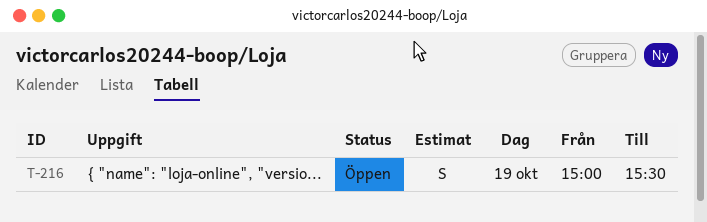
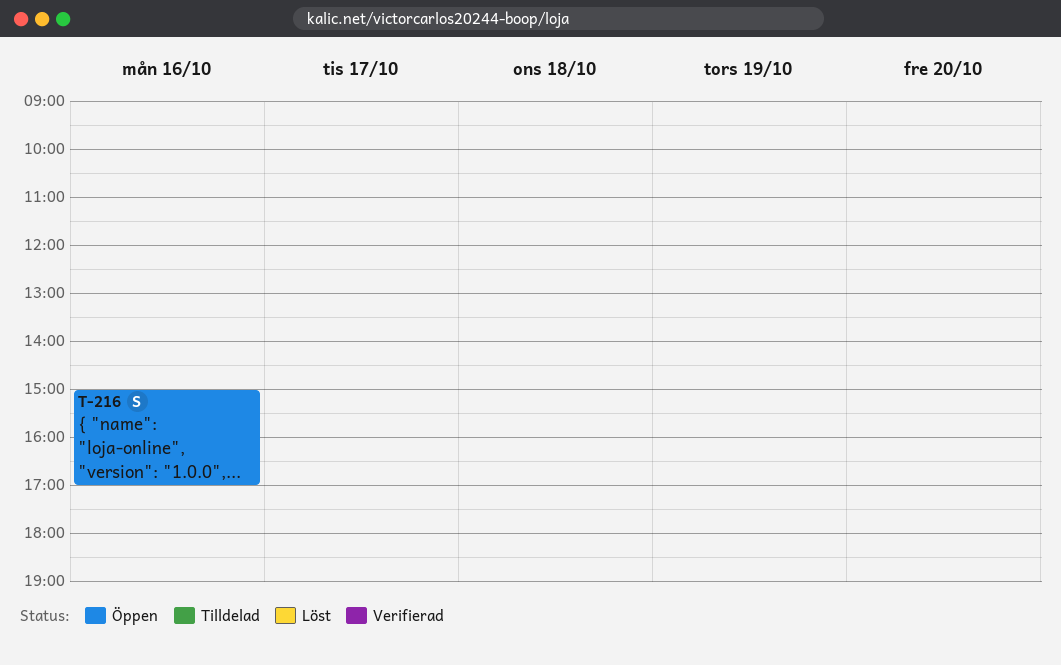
T-216, day: Oct 19 -> Oct 16
T-216, ends: 15:30 -> 17:00

